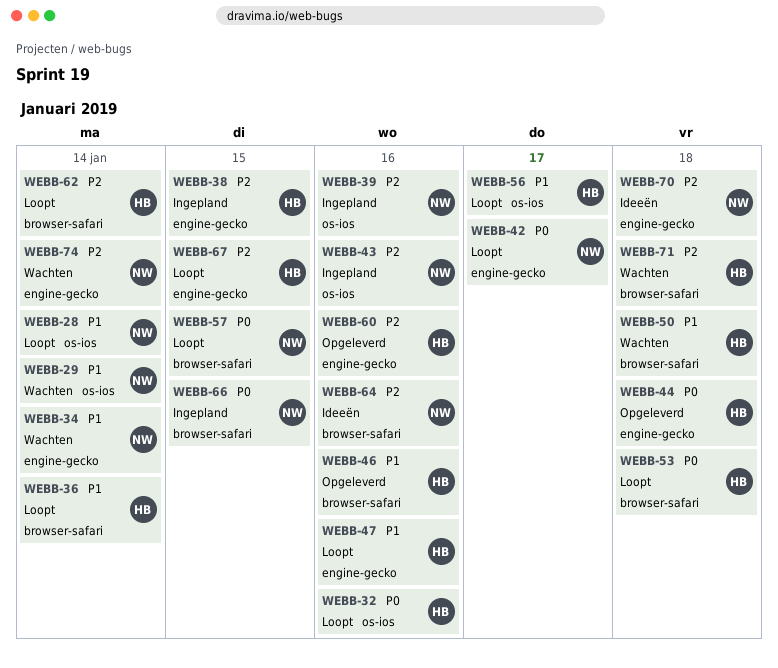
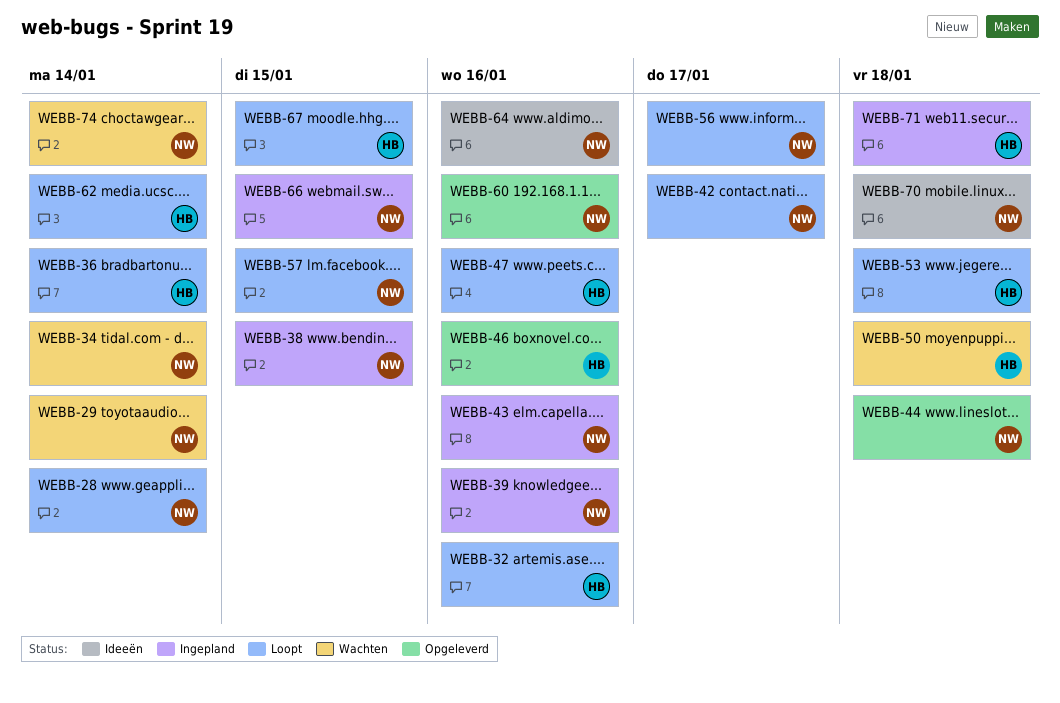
WEBB-38, owner: HB -> NW
WEBB-44, owner: HB -> NW
WEBB-56, owner: HB -> NW
WEBB-60, owner: HB -> NW
WEBB-71, status: Wachten -> Ingepland

